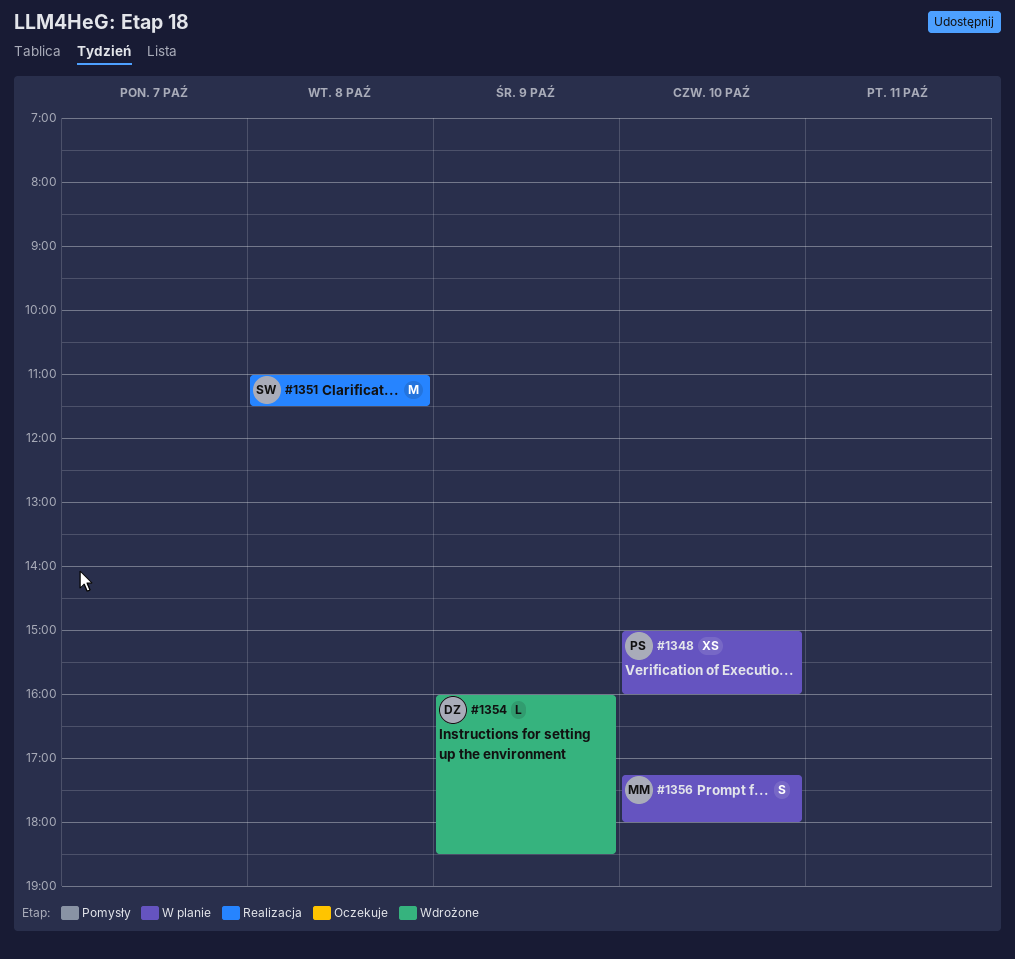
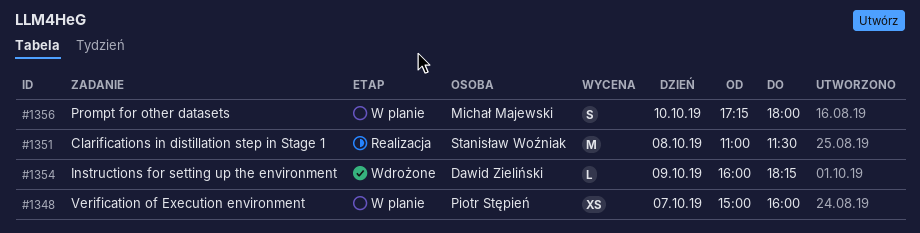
#1348, day: Oct 10 -> Oct 7
#1354, ends: 18:30 -> 18:15

